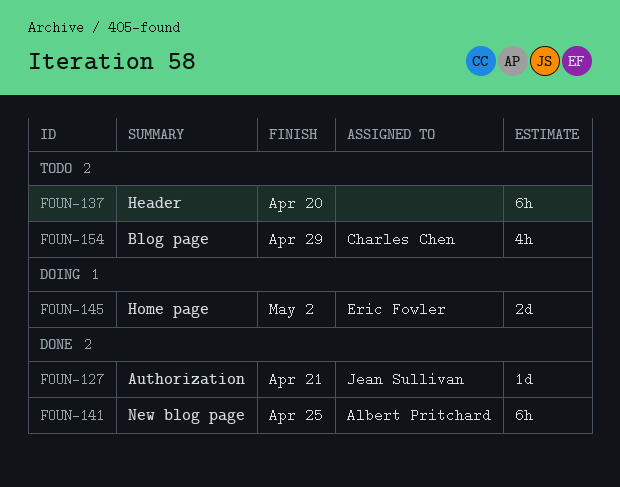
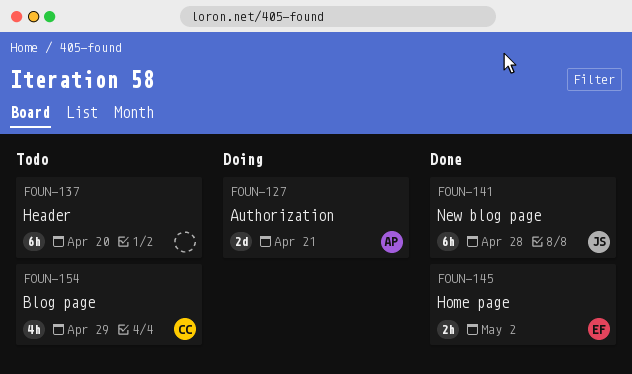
FOUN-127, status: Done -> Doing
FOUN-127, owner: Jean Sullivan -> Albert Pritchard
FOUN-127, estimate: 1d -> 2d
FOUN-141, owner: Albert Pritchard -> Jean Sullivan
FOUN-141, due: Apr 25 -> Apr 28
FOUN-145, status: Doing -> Done
FOUN-145, estimate: 2d -> 2h

